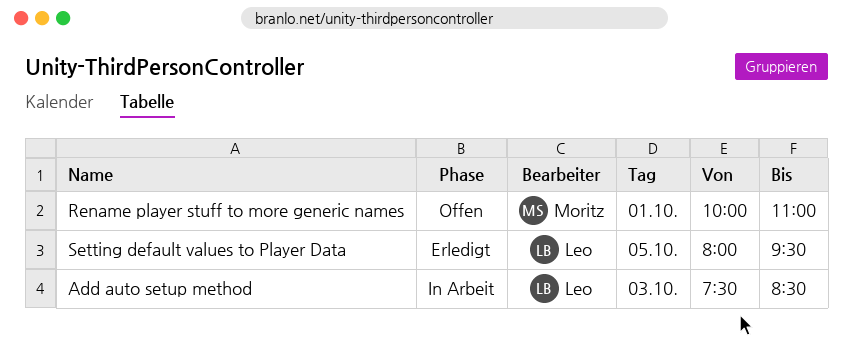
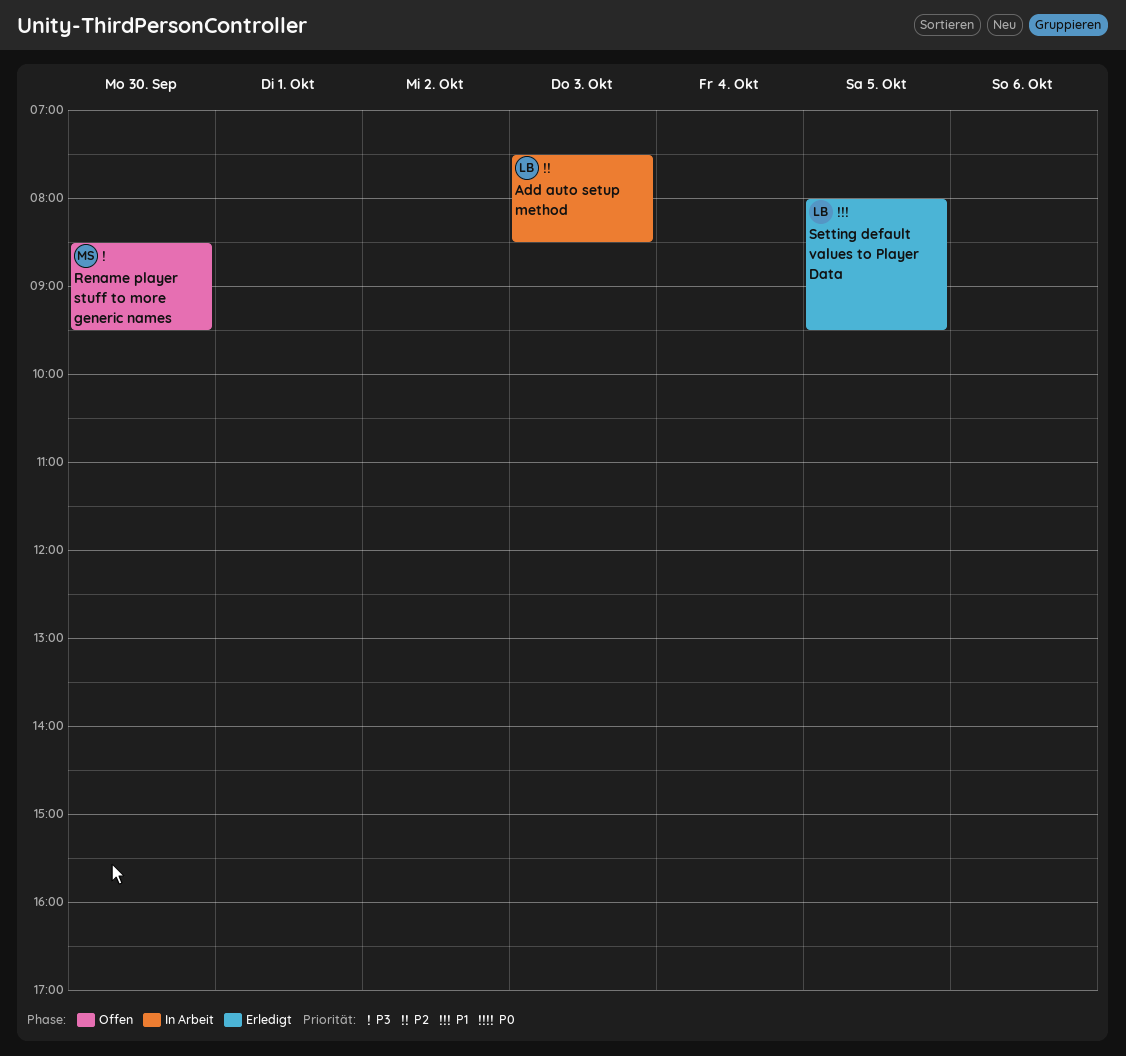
Rename player stuff to more generic names, day: Oct 1 -> Sep 30
Rename player stuff to more generic names, begins: 10:00 -> 08:30
Rename player stuff to more generic names, ends: 11:00 -> 09:30

